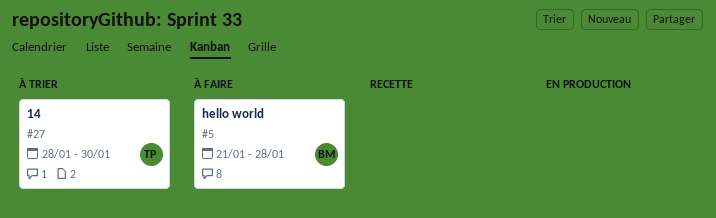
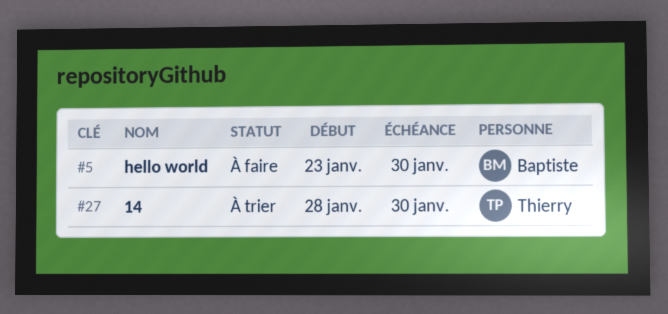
#5, start: Jan 21 -> Jan 23
#5, due: Jan 28 -> Jan 30

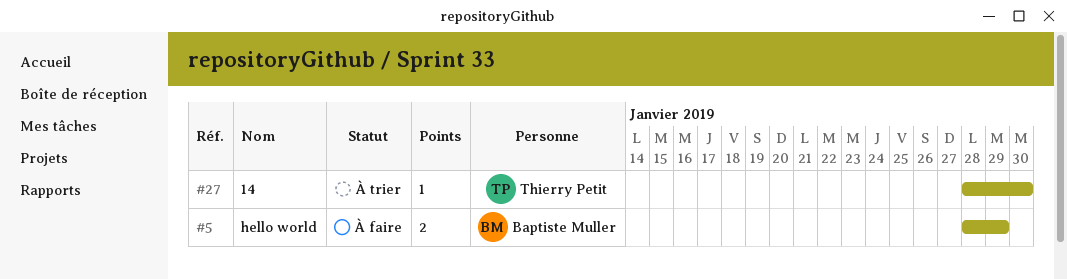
#5, start: Jan 23 -> Jan 28
#5, due: Jan 30 -> Jan 29

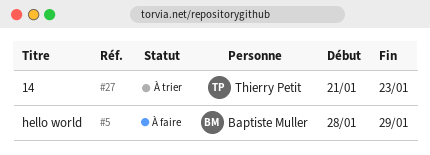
#27, start: Jan 28 -> Jan 21
#27, due: Jan 30 -> Jan 23

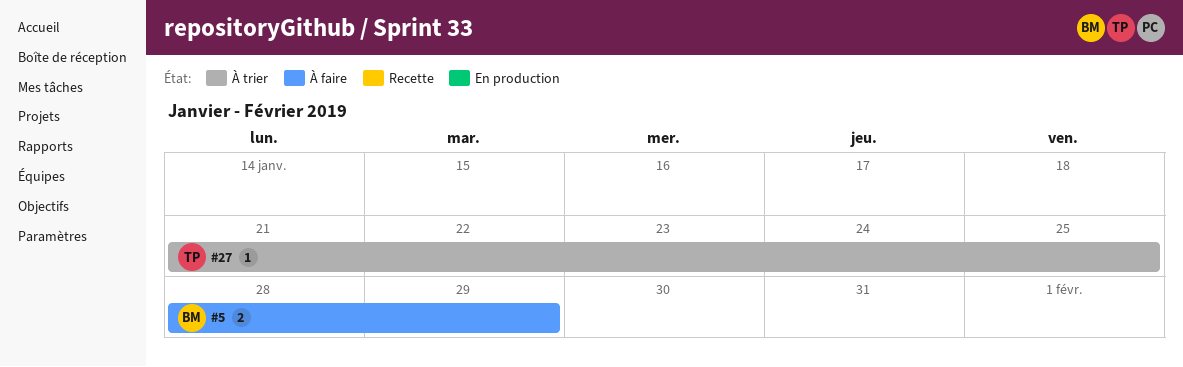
#27, due: Jan 23 -> Jan 25

